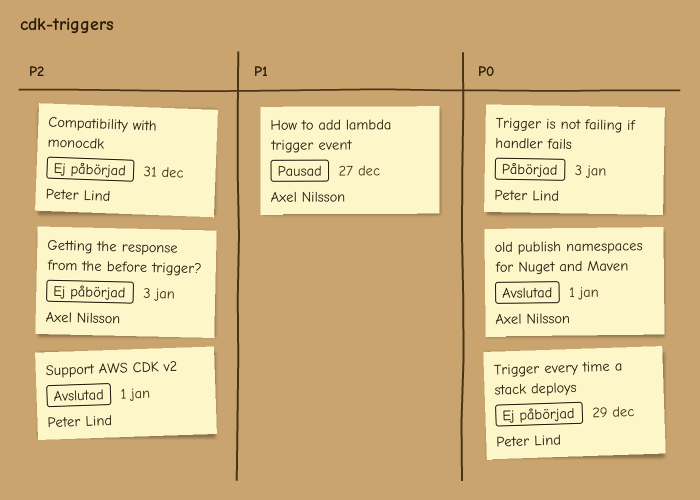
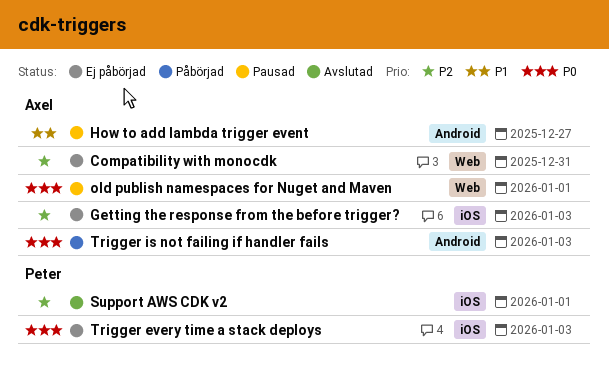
Compatibility with monocdk, owner: Peter Lind -> Axel Nilsson
old publish namespaces for Nuget and Maven, status: Avslutad -> Pausad
Trigger every time a stack deploys, due: Dec 29 -> Jan 3
Trigger is not failing if handler fails, owner: Peter Lind -> Axel Nilsson

